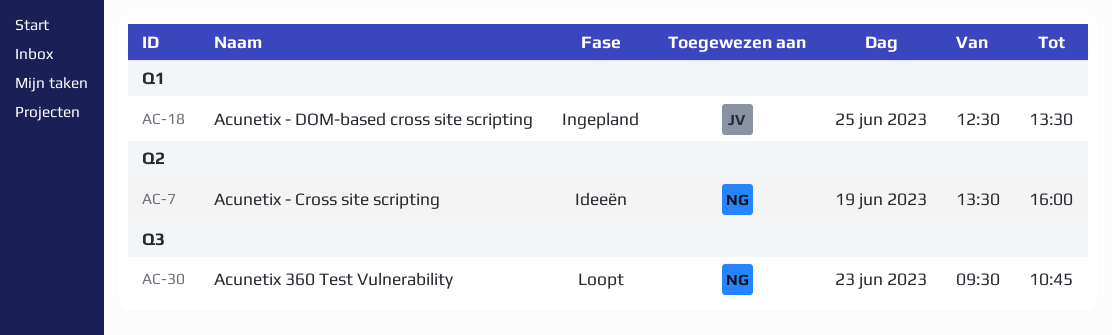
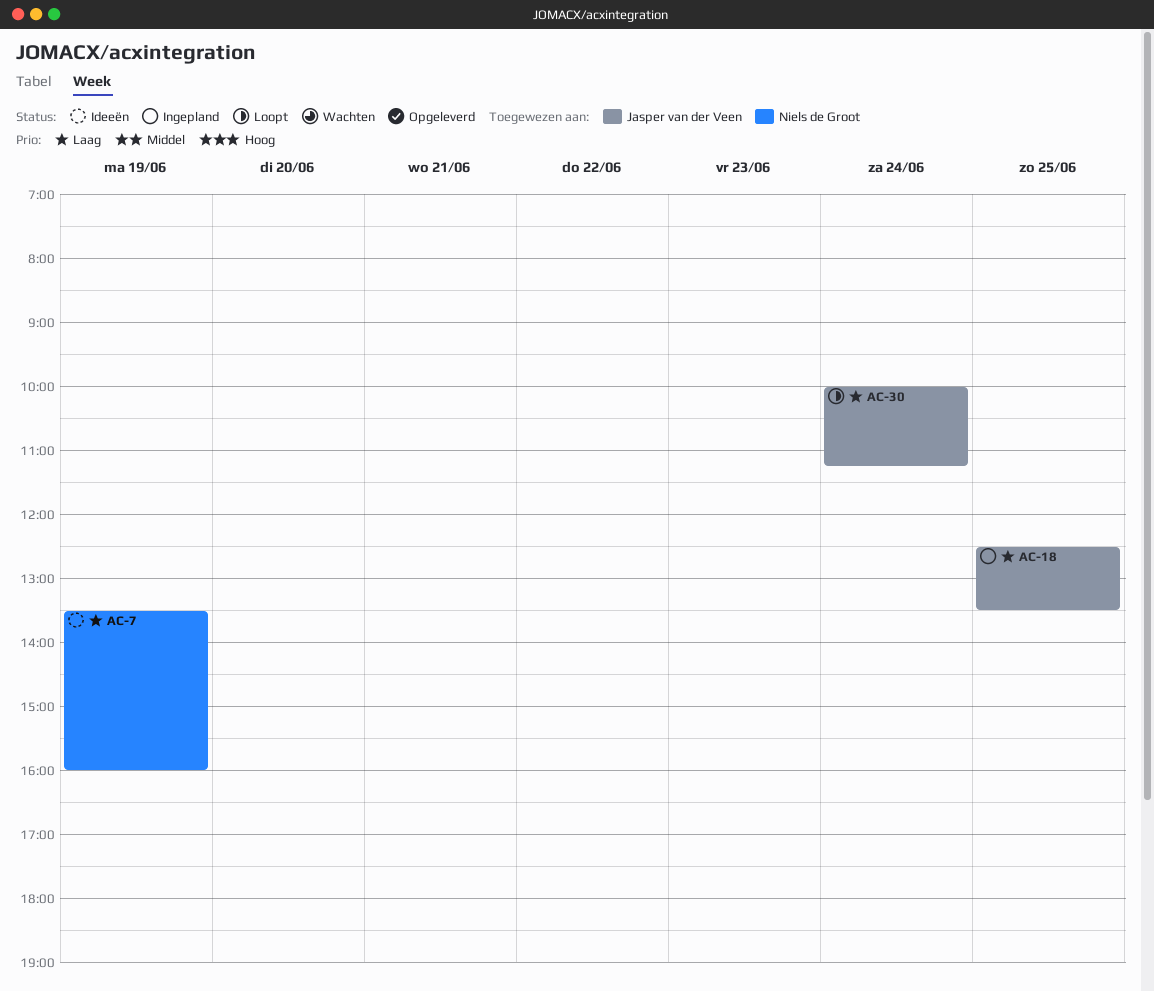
AC-30, owner: Niels de Groot -> Jasper van der Veen
AC-30, day: Jun 23 -> Jun 24
AC-30, begins: 09:30 -> 10:00
AC-30, ends: 10:45 -> 11:15

